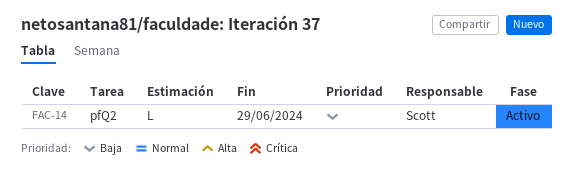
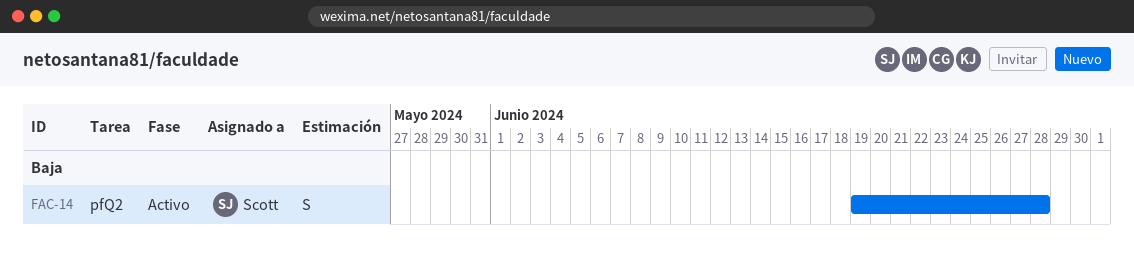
FAC-14, estimate: L -> S
FAC-14, due: Jun 29 -> Jun 28

